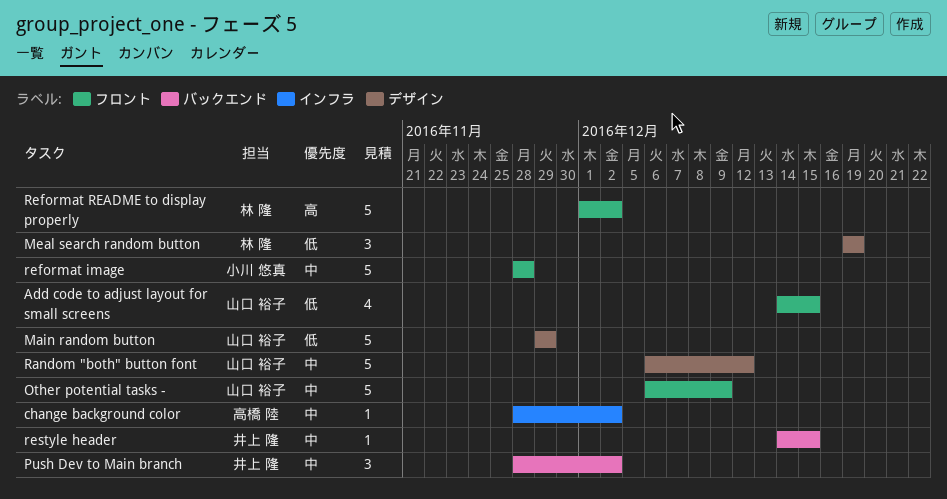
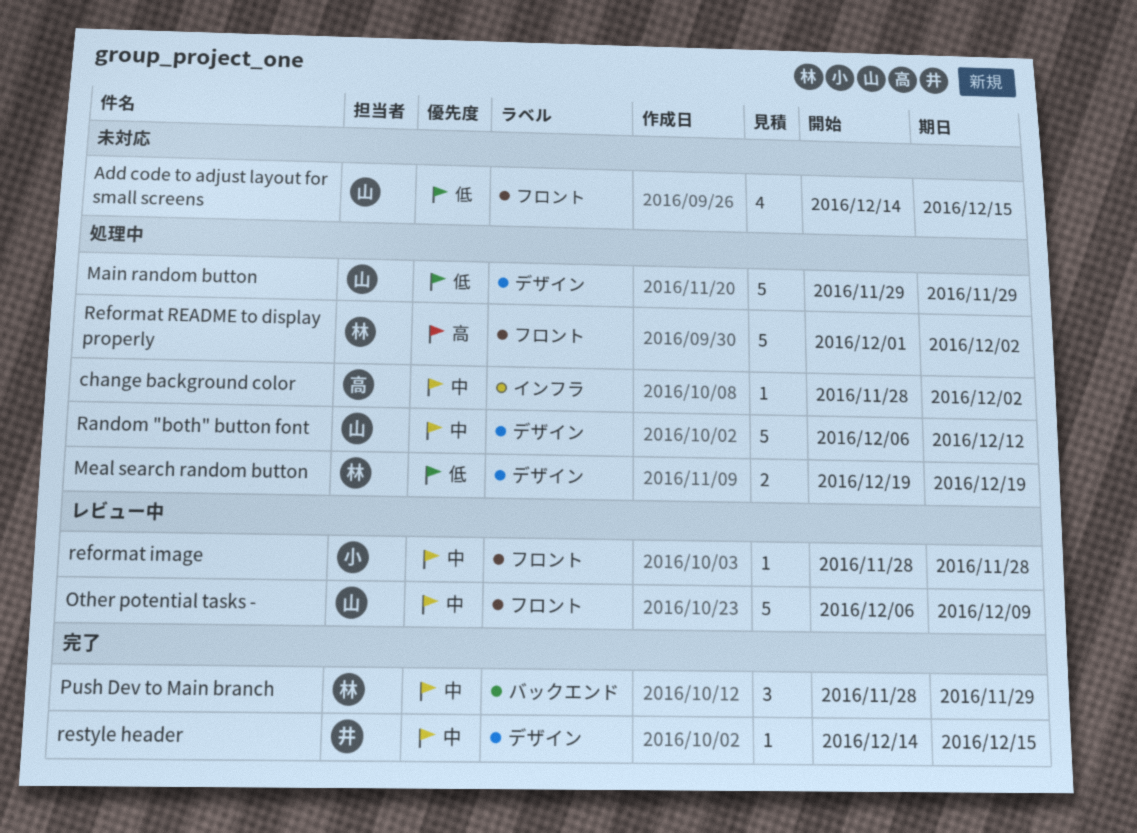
Meal search random button, estimate: 3 -> 2
Push Dev to Main branch, owner: 井上 隆 -> 林 隆
Push Dev to Main branch, due: Dec 2 -> Nov 29
reformat image, estimate: 5 -> 1
restyle header, label: バックエンド -> デザイン

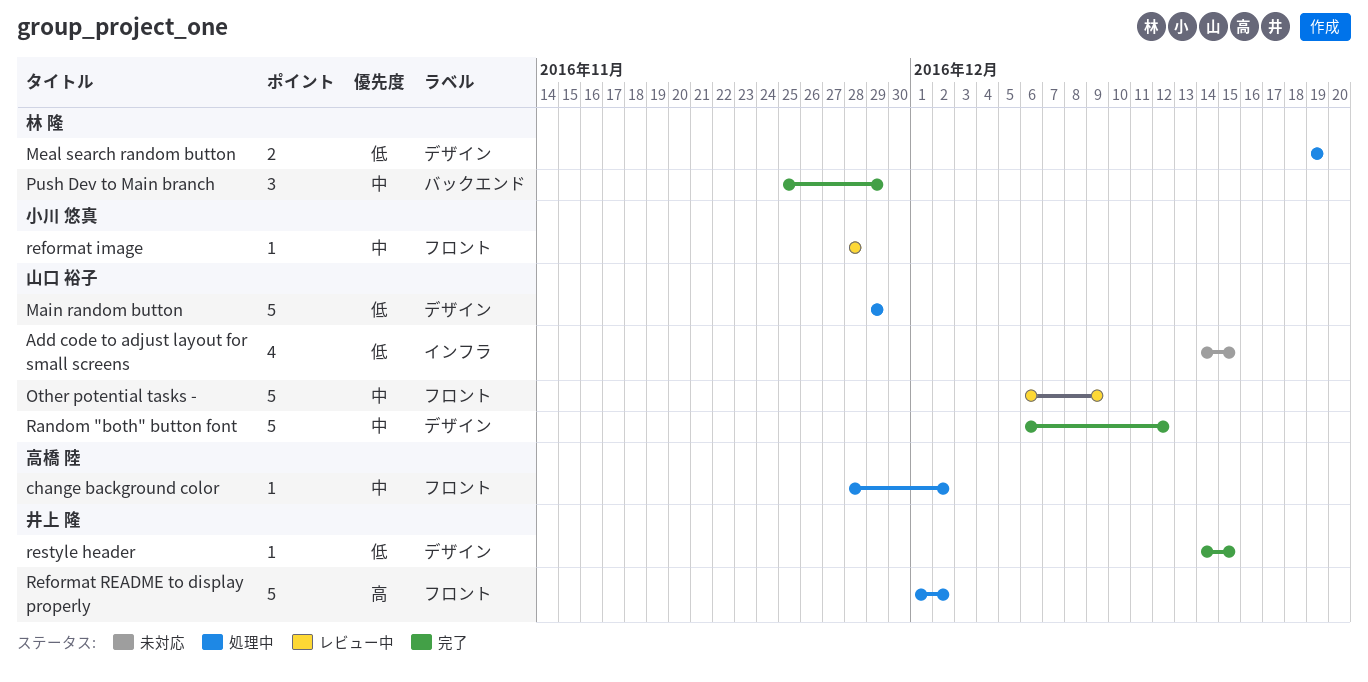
Add code to adjust layout for small screens, label: フロント -> インフラ
change background color, label: インフラ -> フロント
Push Dev to Main branch, start: Nov 28 -> Nov 25
Random "both" button font, status: 処理中 -> 完了
Reformat README to display properly, owner: 林 隆 -> 井上 隆
restyle header, priority: 中 -> 低

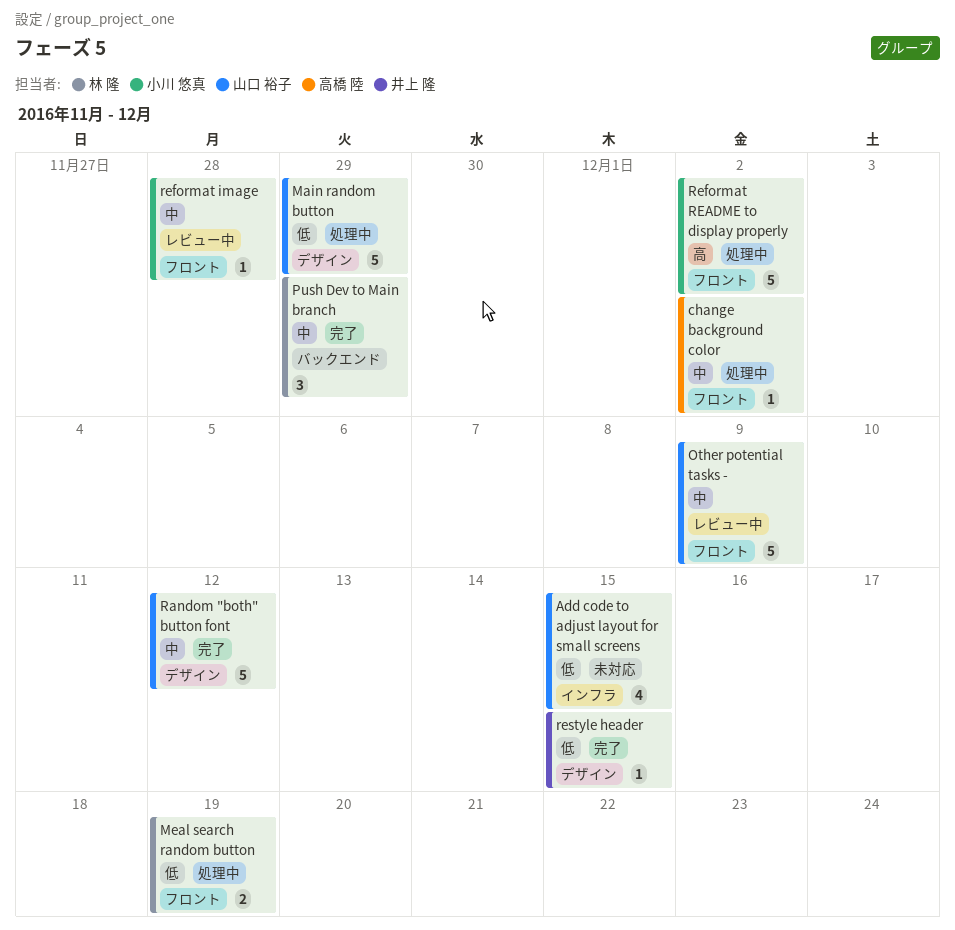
Meal search random button, label: デザイン -> フロント
Reformat README to display properly, owner: 井上 隆 -> 小川 悠真

